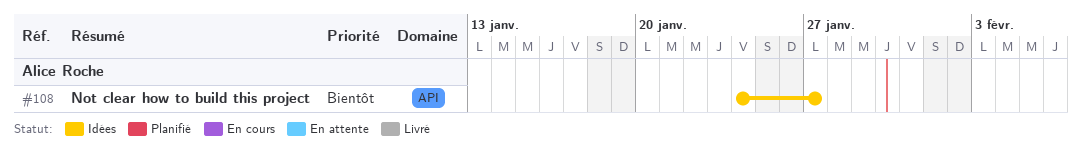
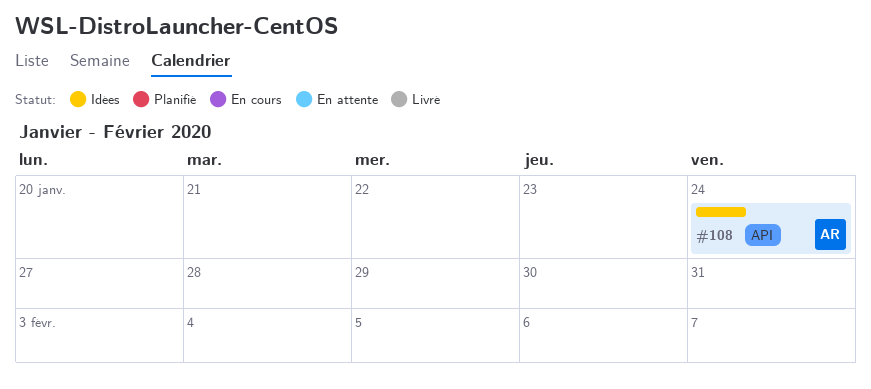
#108, due: Jan 27 -> Jan 24

